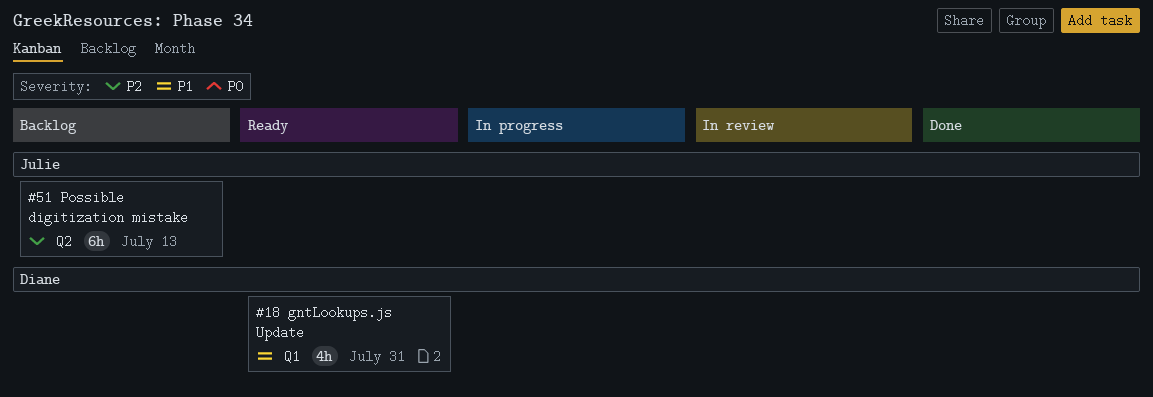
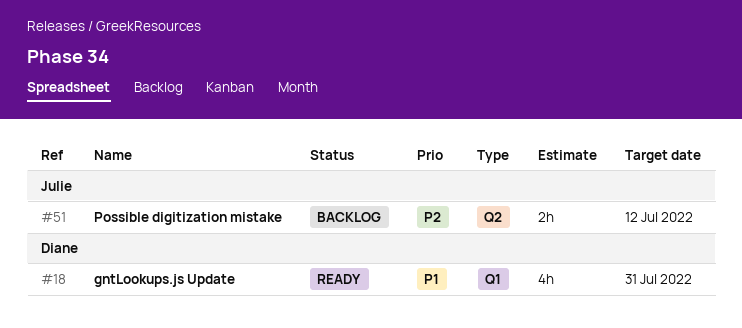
#51, estimate: 6h -> 2h
#51, due: Jul 13 -> Jul 12

